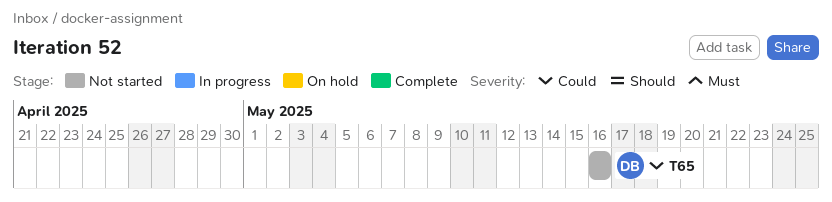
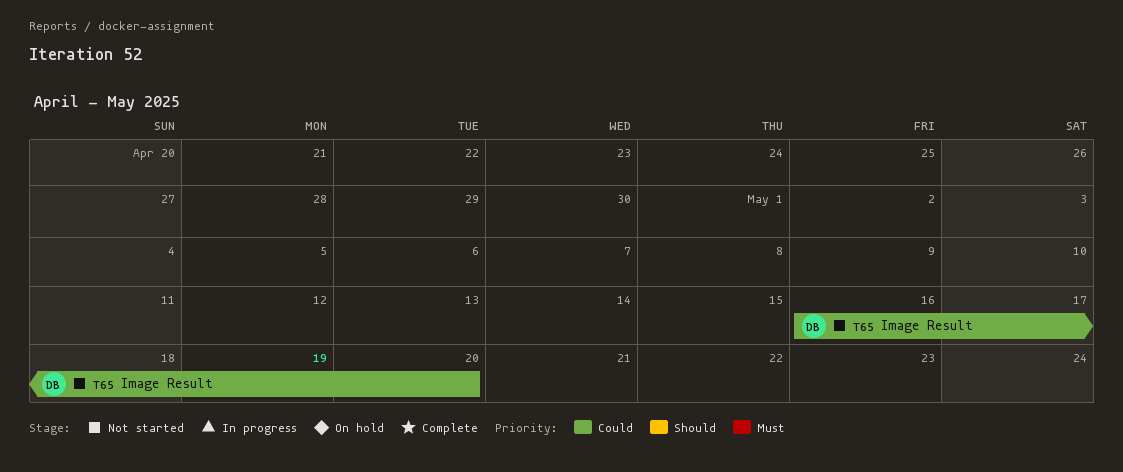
T65, due: May 16 -> May 20

